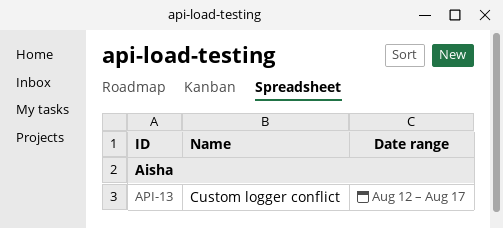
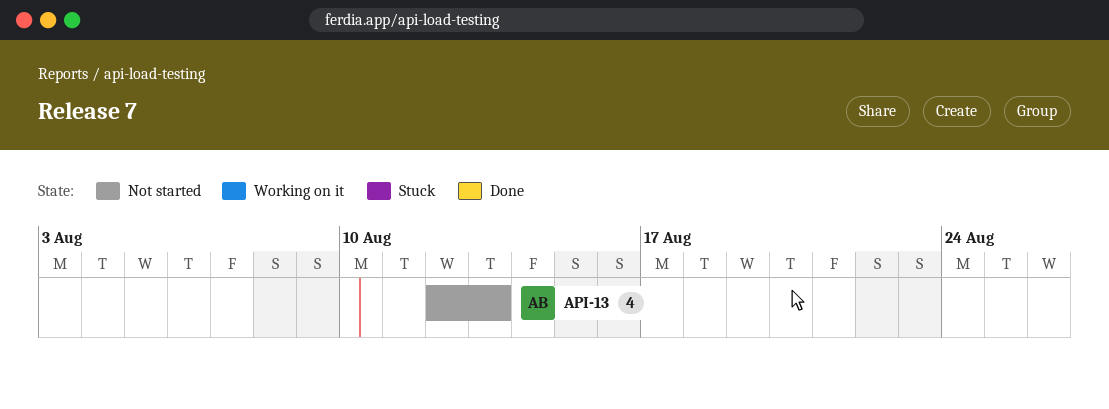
API-13, due: Aug 17 -> Aug 13

